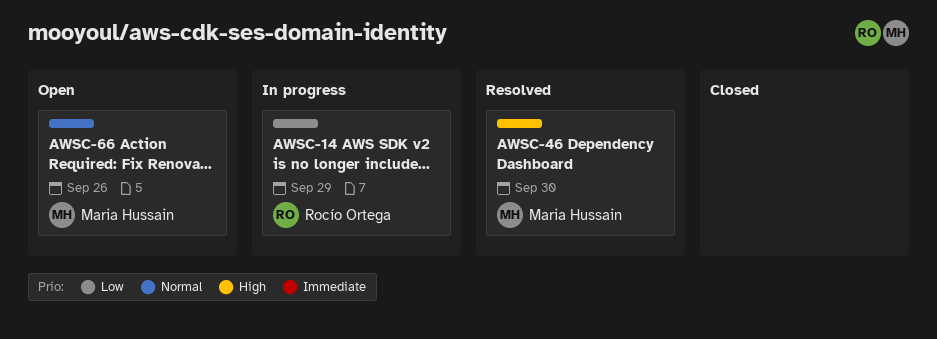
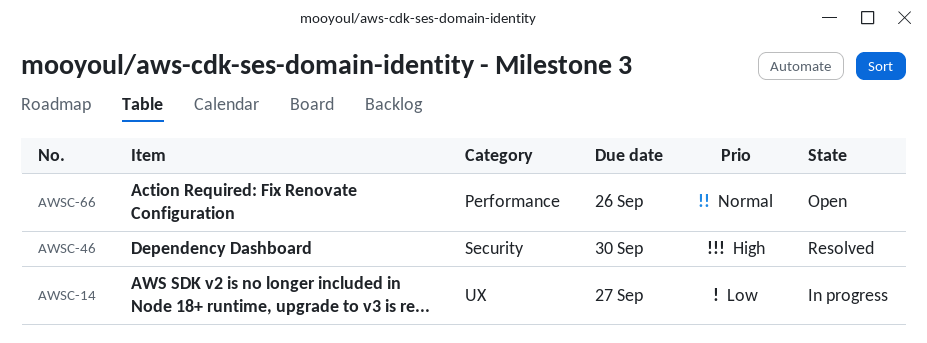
AWSC-14, due: Sep 29 -> Sep 27

